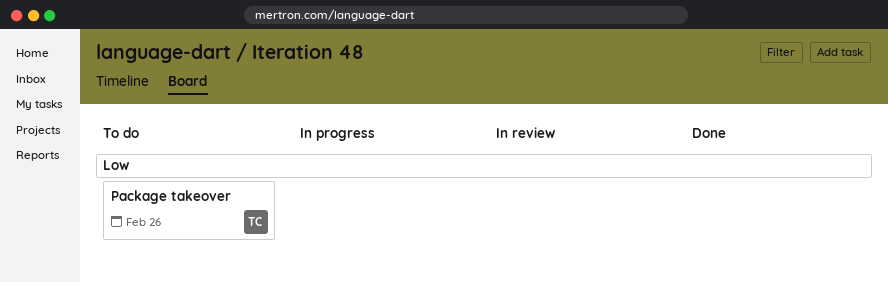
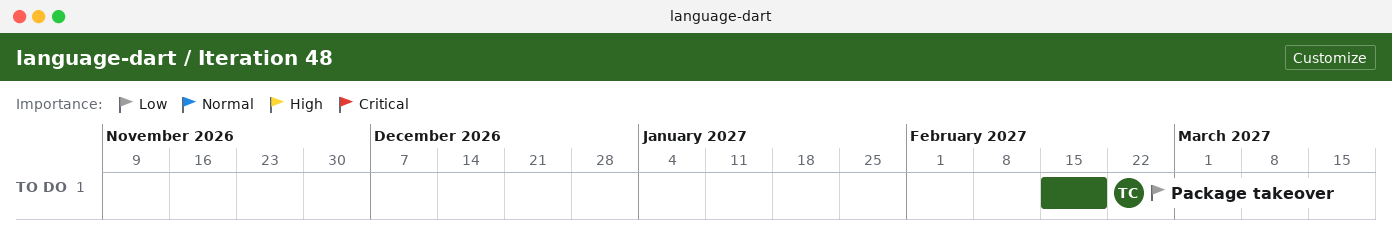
Package takeover, due: Feb 26 -> Feb 19

